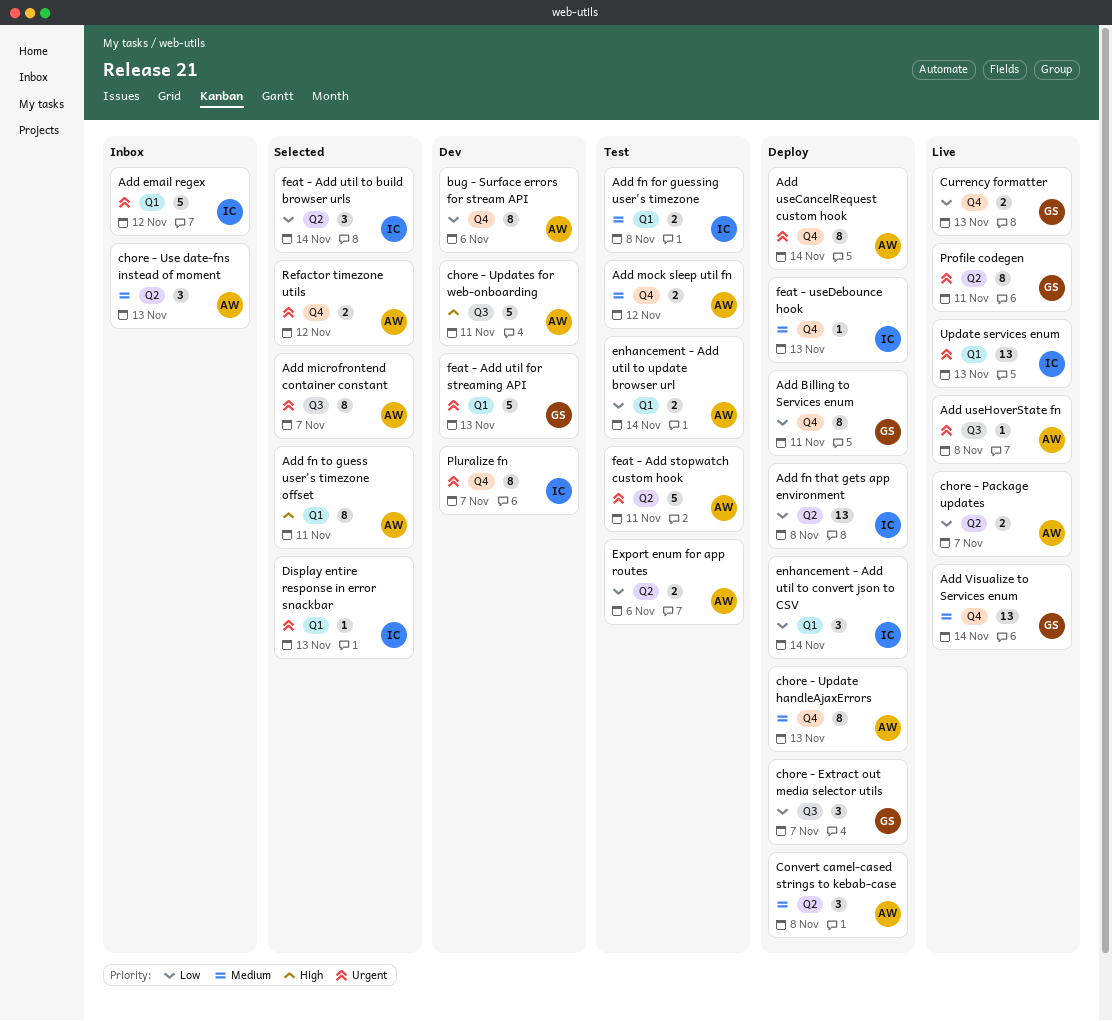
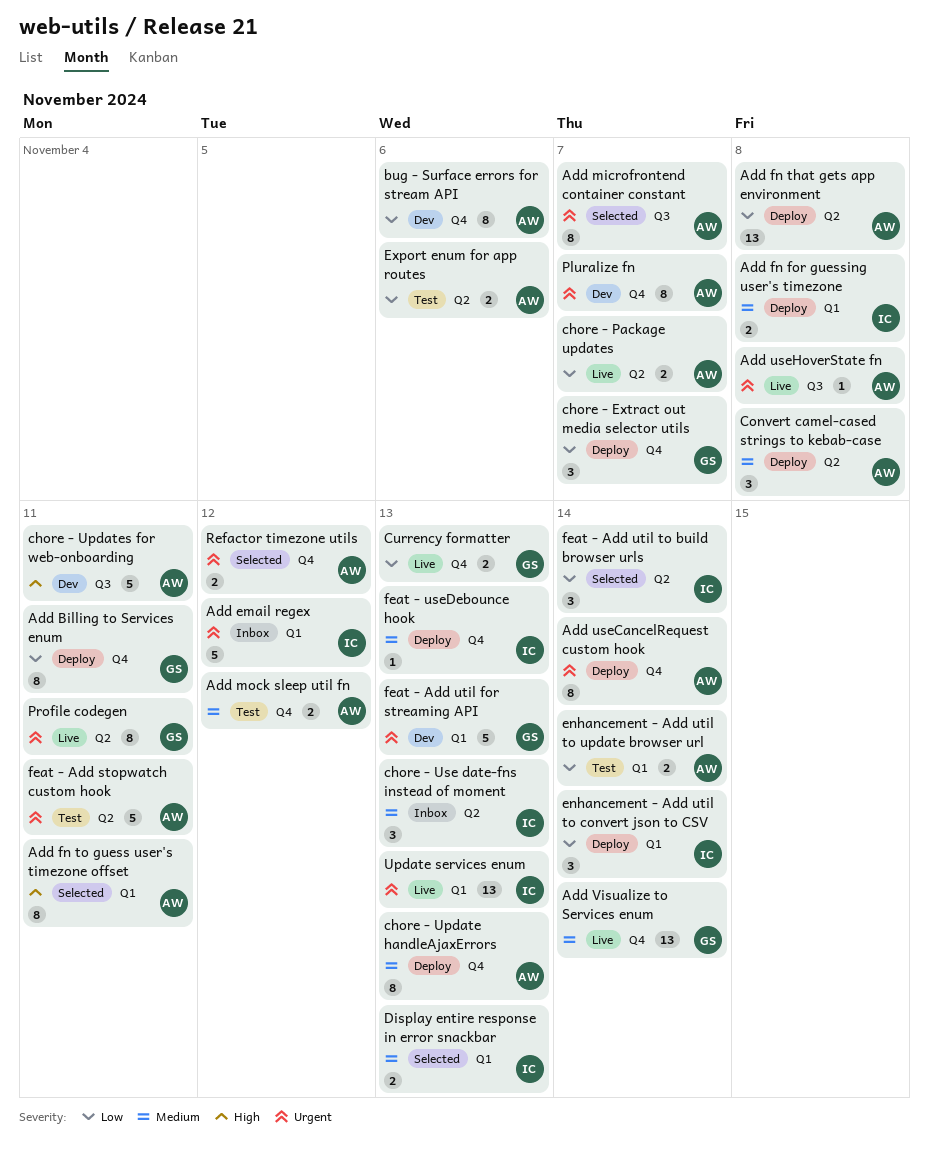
Add fn for guessing user's timezone, status: Test -> Deploy
Add fn that gets app environment, owner: IC -> AW
chore - Extract out media selector utils, label: Q3 -> Q4
chore - Use date-fns instead of moment, owner: AW -> IC
Display entire response in error snackbar, priority: Urgent -> Medium
Display entire response in error snackbar, estimate: 1 -> 2
Pluralize fn, owner: IC -> AW

